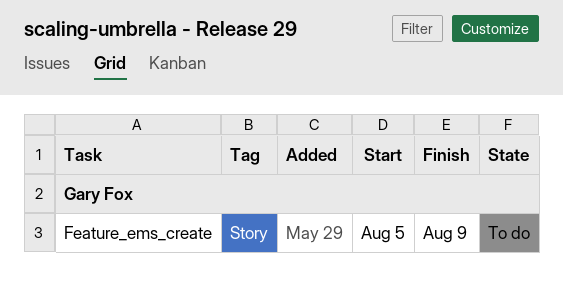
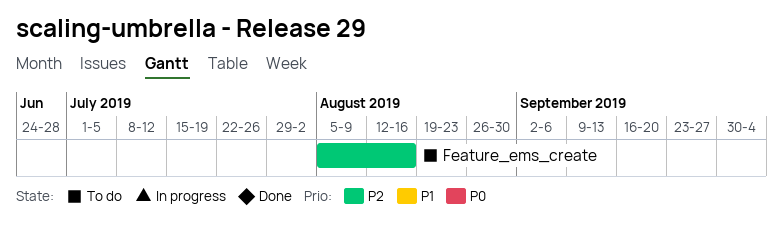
Feature_ems_create, due: Aug 9 -> Aug 16

